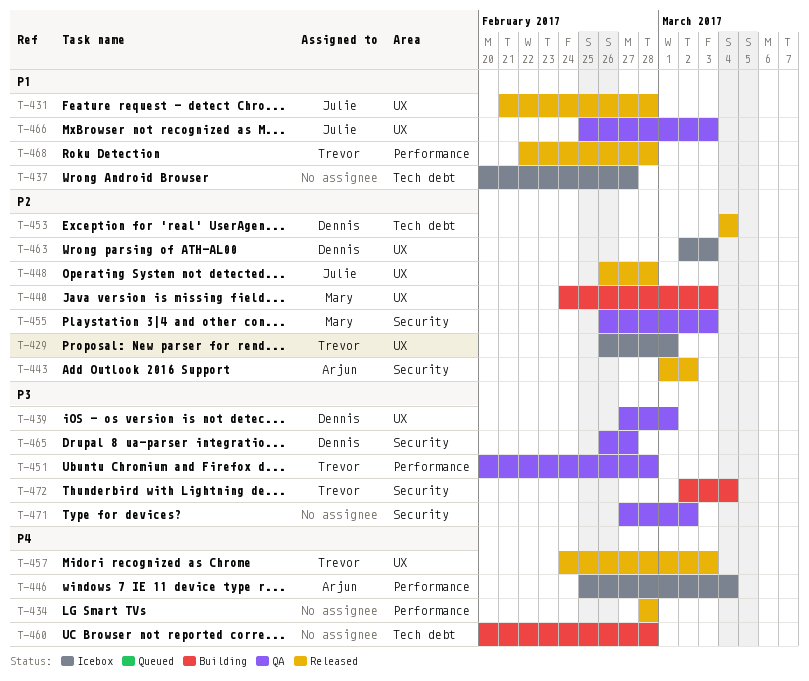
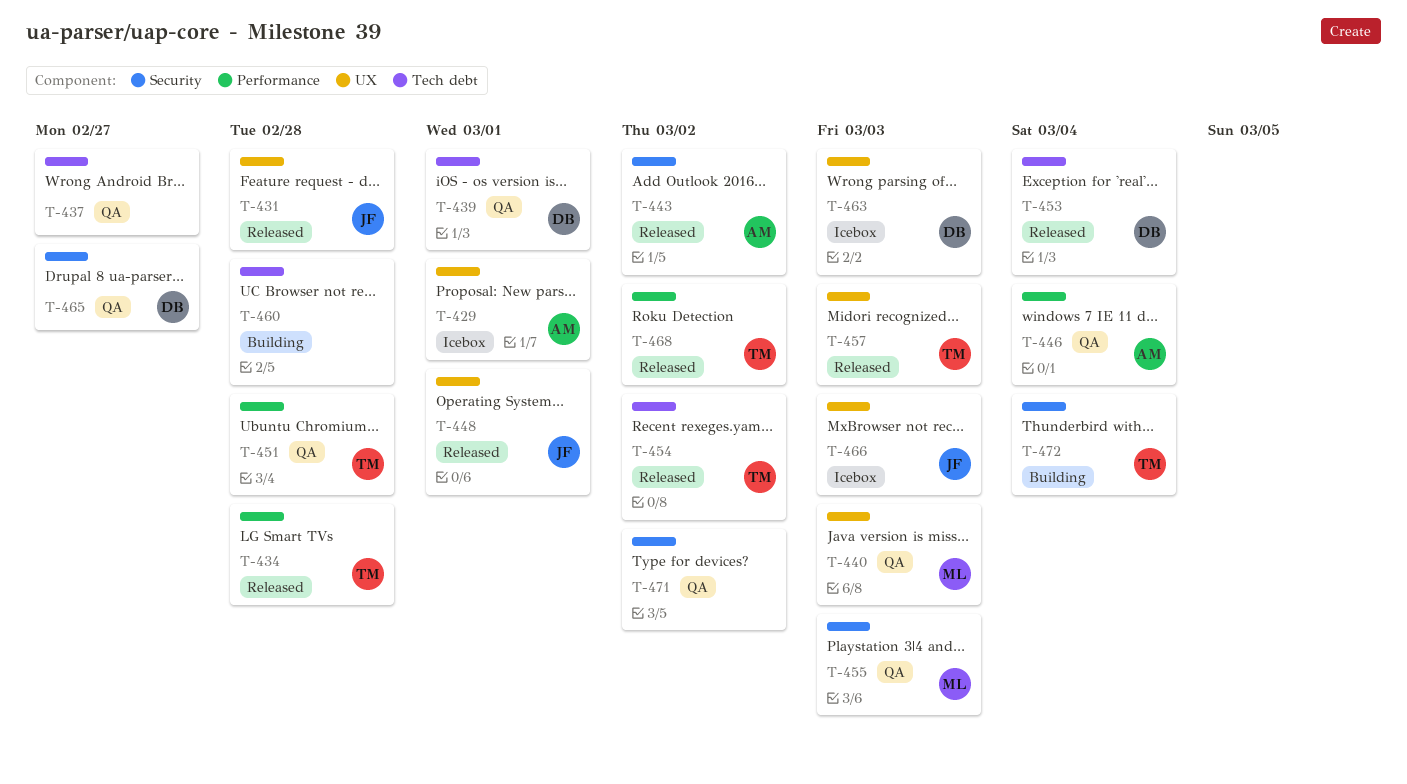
T-429, owner: Trevor -> Arjun
T-434, owner: none -> Trevor
T-437, status: Icebox -> QA
T-439, label: UX -> Tech debt
T-440, status: Building -> QA
T-446, status: Icebox -> QA
T-448, due: Feb 28 -> Mar 1
T-454: none -> present
T-466, status: QA -> Icebox
T-468, due: Feb 28 -> Mar 2

